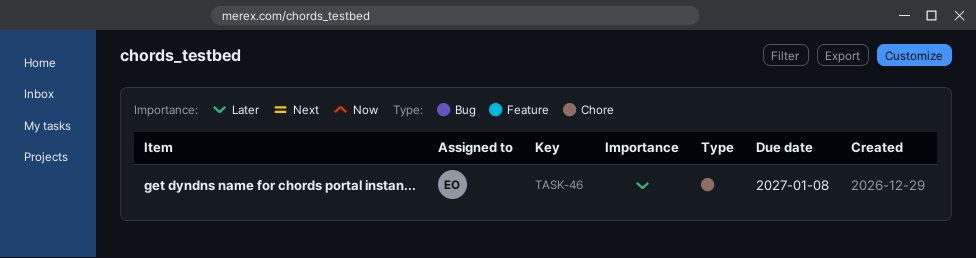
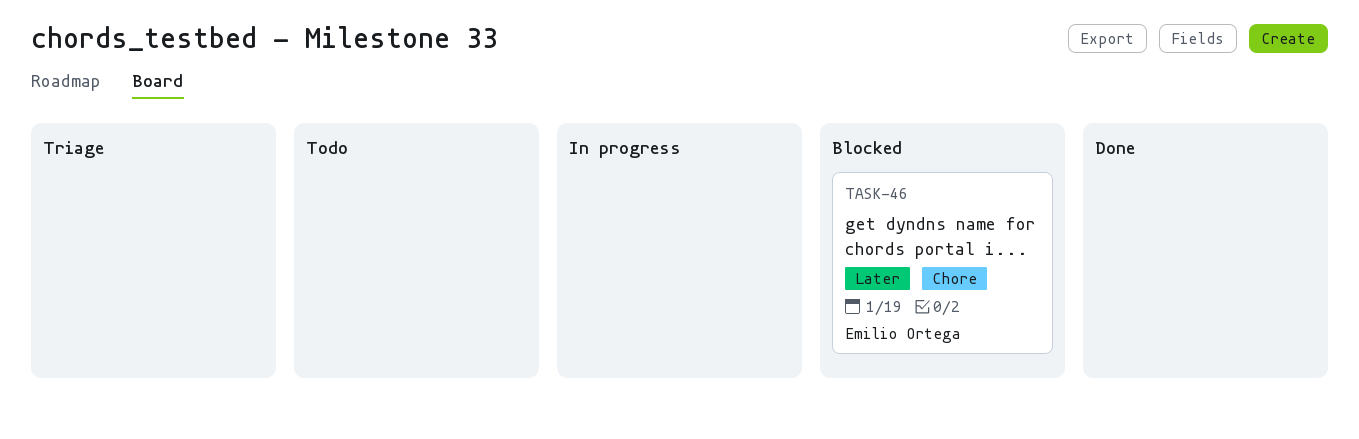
TASK-46, due: Jan 8 -> Jan 19

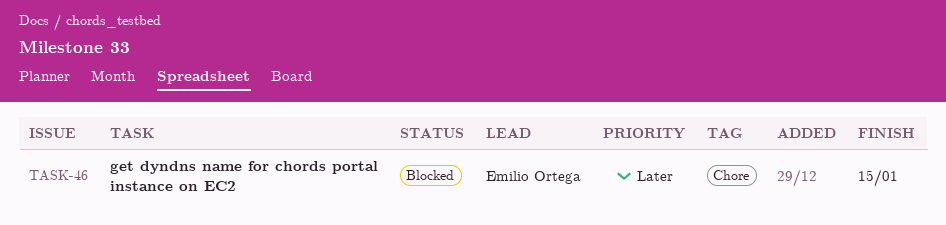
TASK-46, due: Jan 19 -> Jan 15

